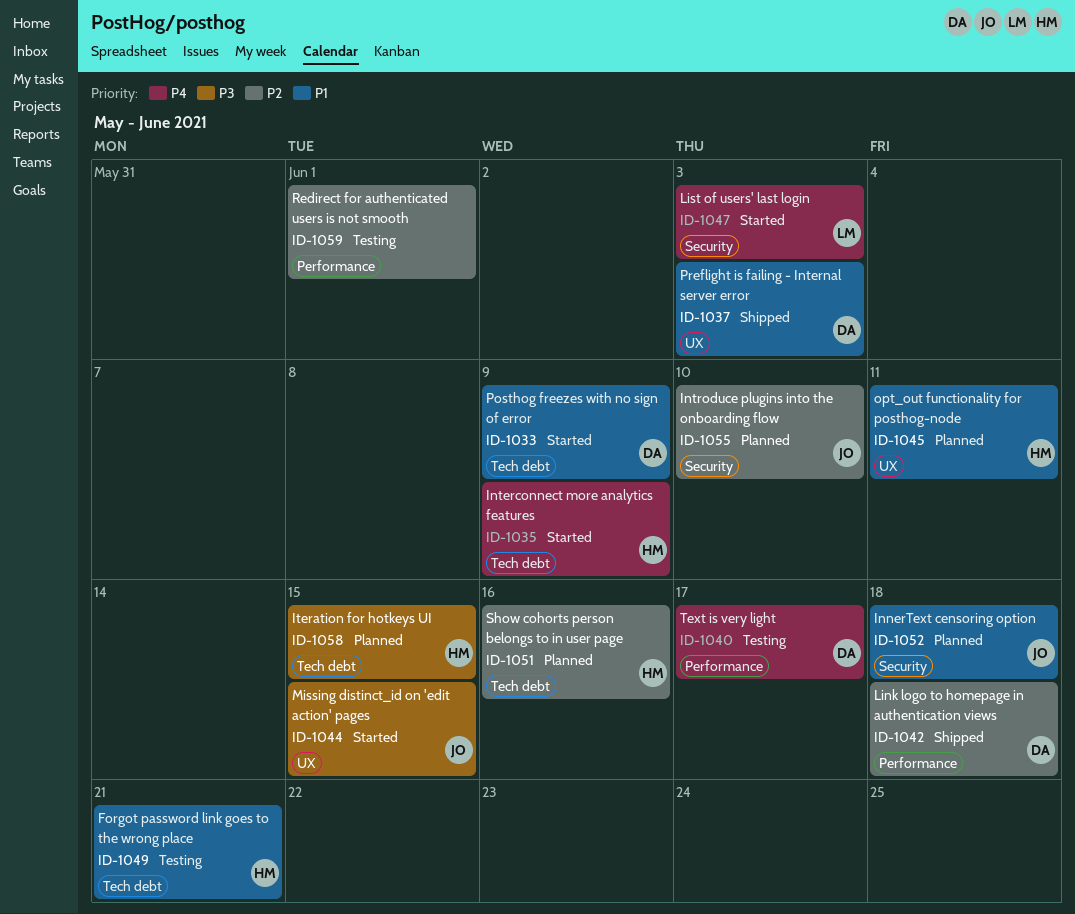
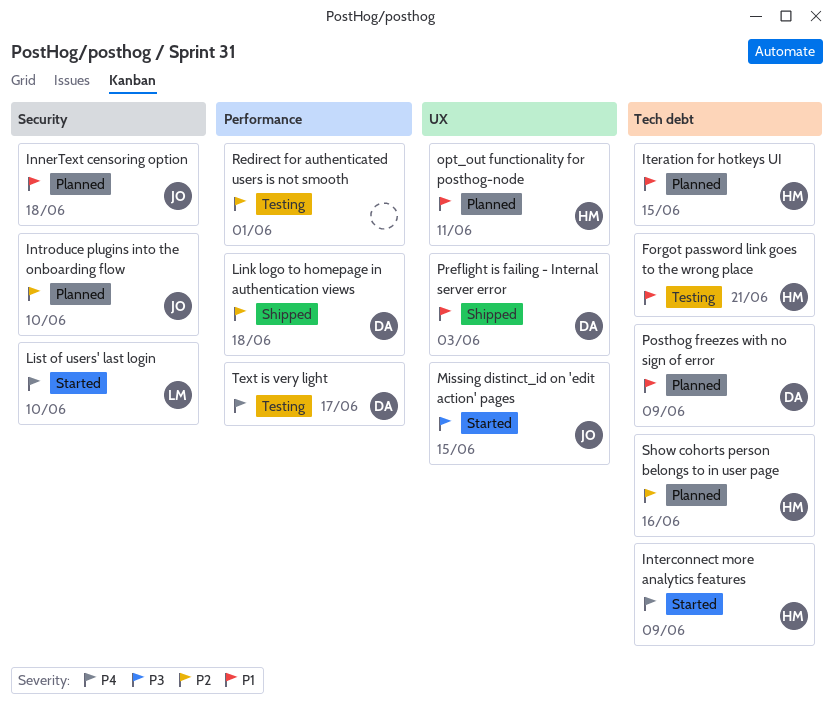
Iteration for hotkeys UI, priority: P3 -> P1
List of users' last login, due: Jun 3 -> Jun 10
Posthog freezes with no sign of error, status: Started -> Planned

